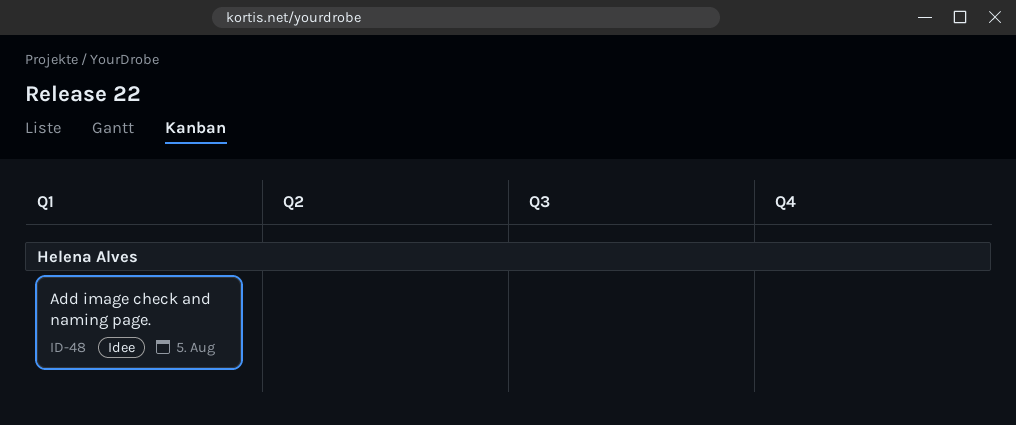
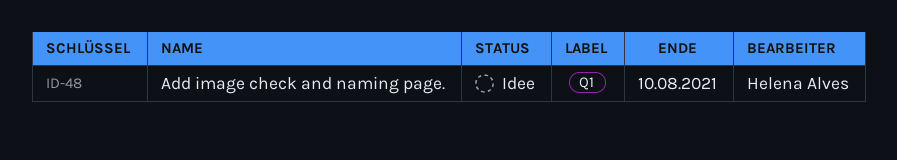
ID-48, due: Aug 5 -> Aug 10

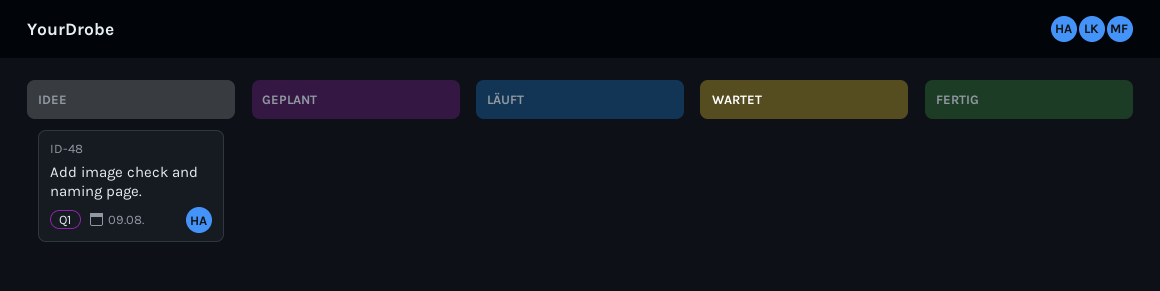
ID-48, due: Aug 10 -> Aug 9

